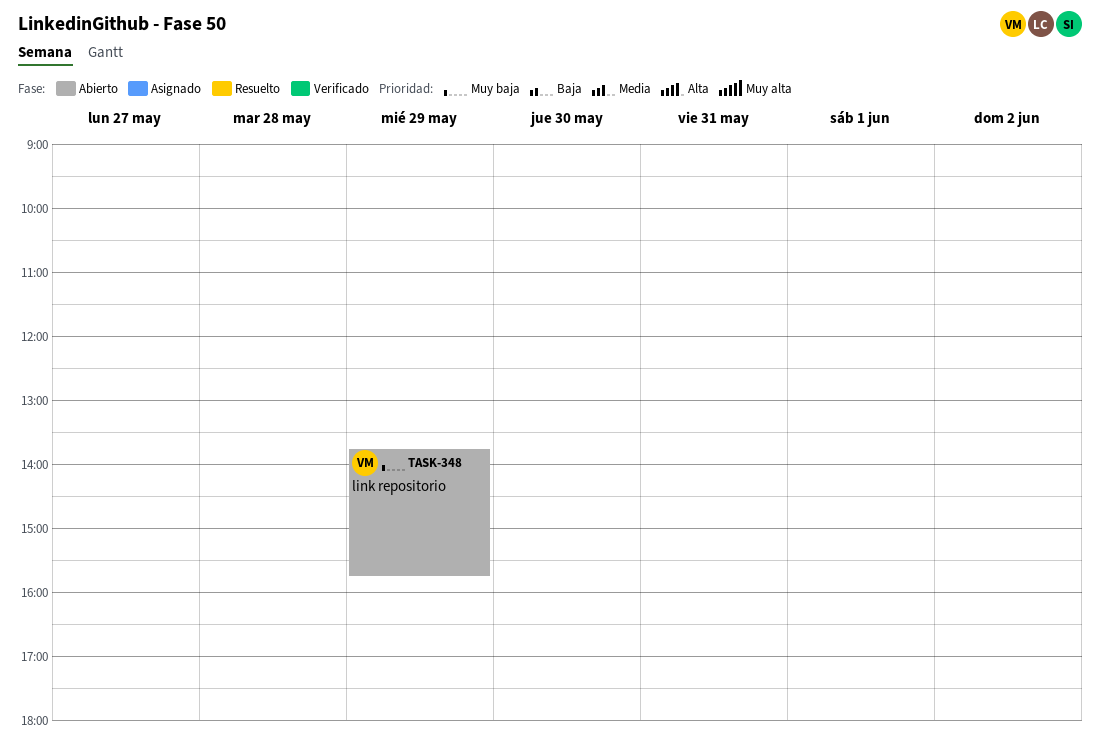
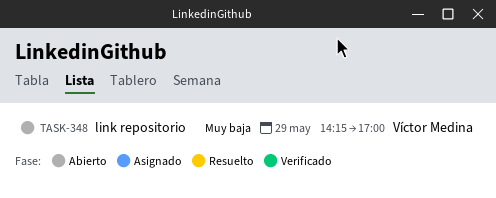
TASK-348, begins: 13:45 -> 14:15
TASK-348, ends: 15:45 -> 17:00

